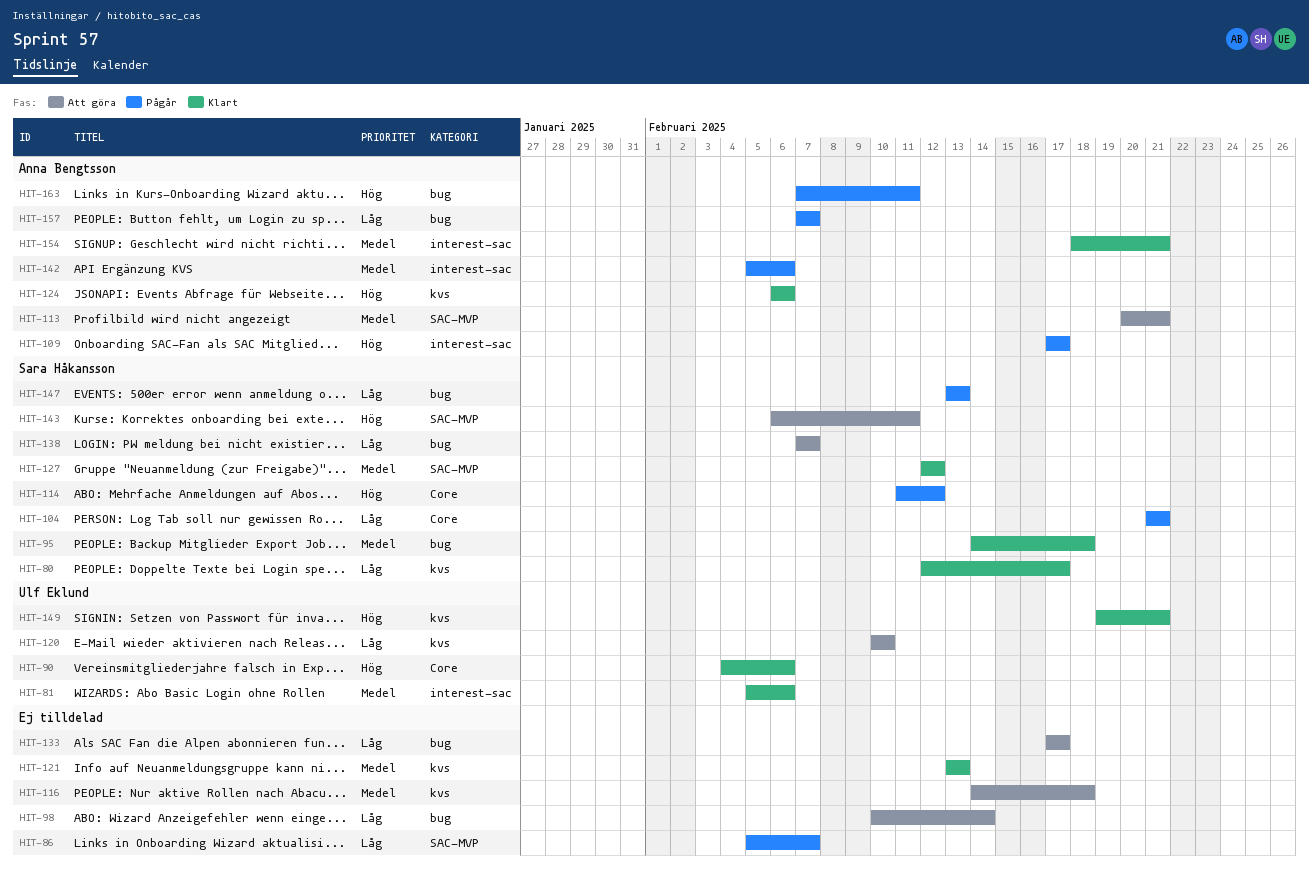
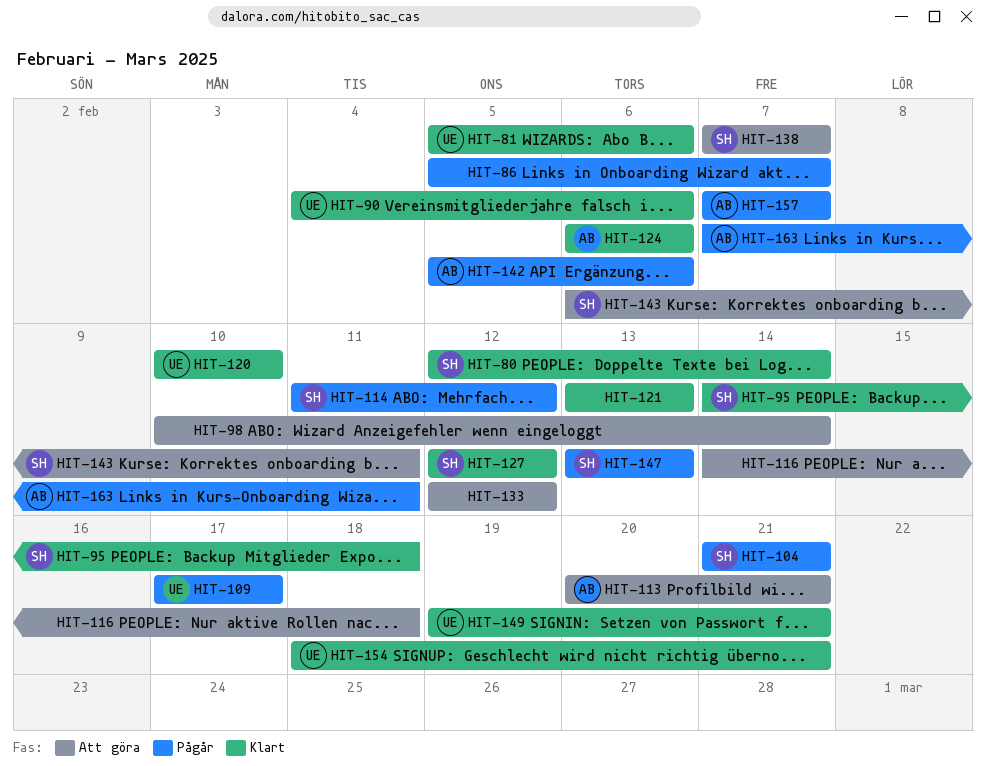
HIT-80, due: Feb 17 -> Feb 14
HIT-109, owner: Anna Bengtsson -> Ulf Eklund
HIT-120, status: Att göra -> Klart
HIT-133, start: Feb 17 -> Feb 12
HIT-133, due: Feb 17 -> Feb 12
HIT-154, owner: Anna Bengtsson -> Ulf Eklund

